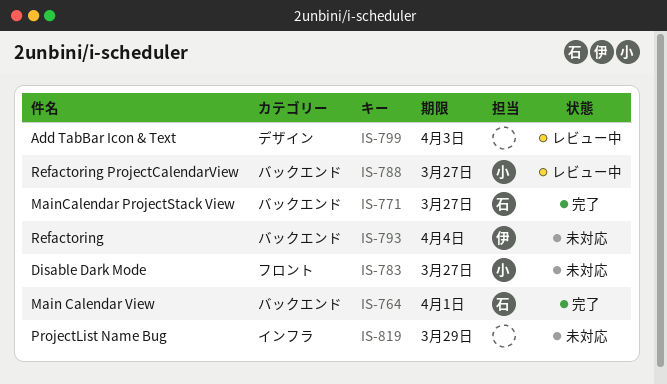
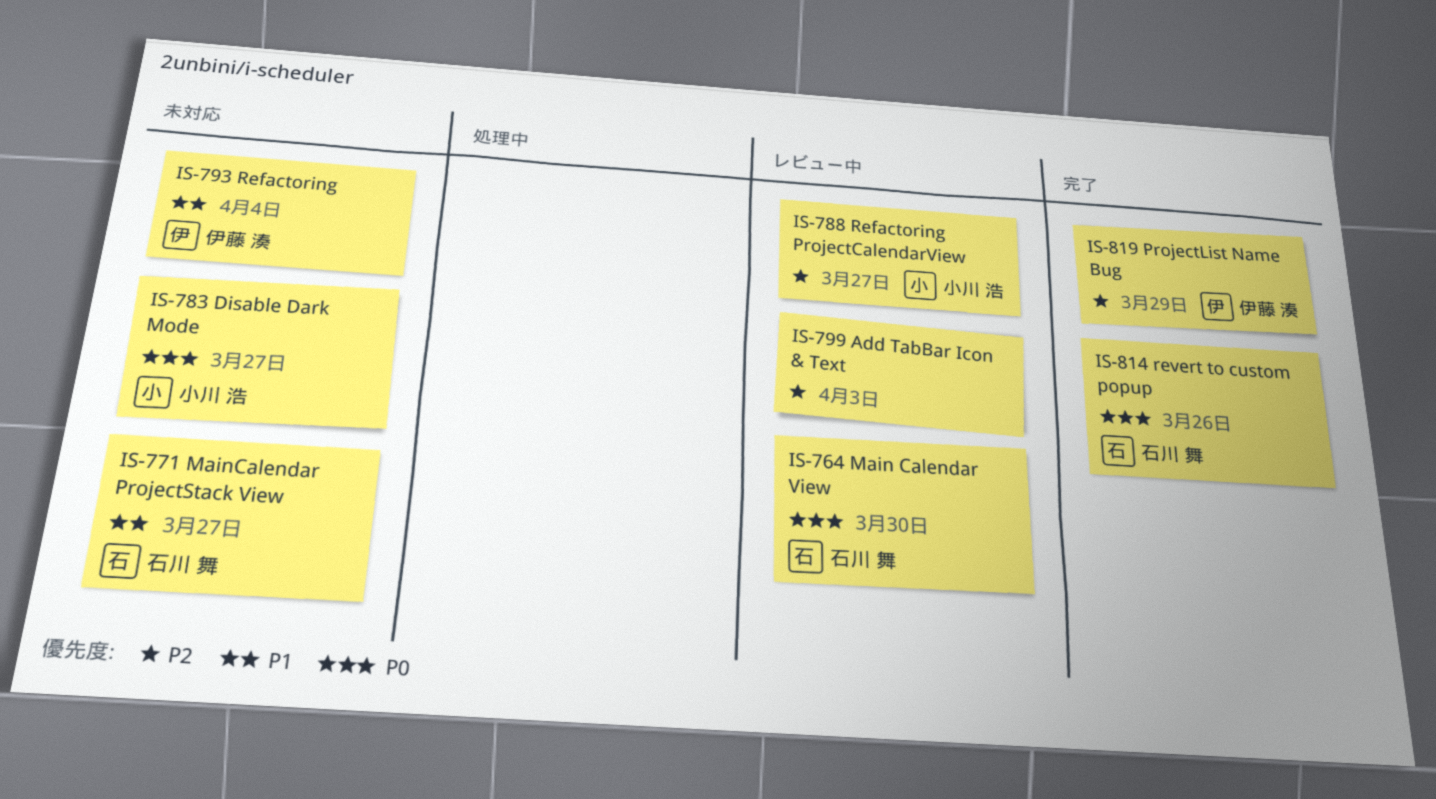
IS-764, status: 完了 -> レビュー中
IS-764, due: Apr 1 -> Mar 30
IS-771, status: 完了 -> 未対応
IS-814: none -> present
IS-819, status: 未対応 -> 完了
IS-819, owner: none -> 伊藤 湊

